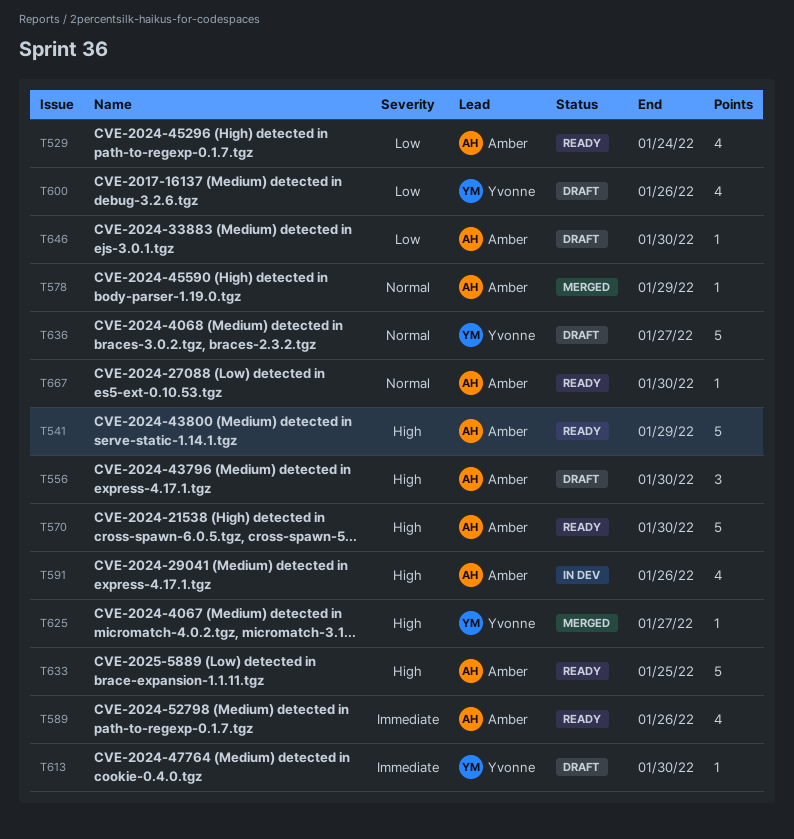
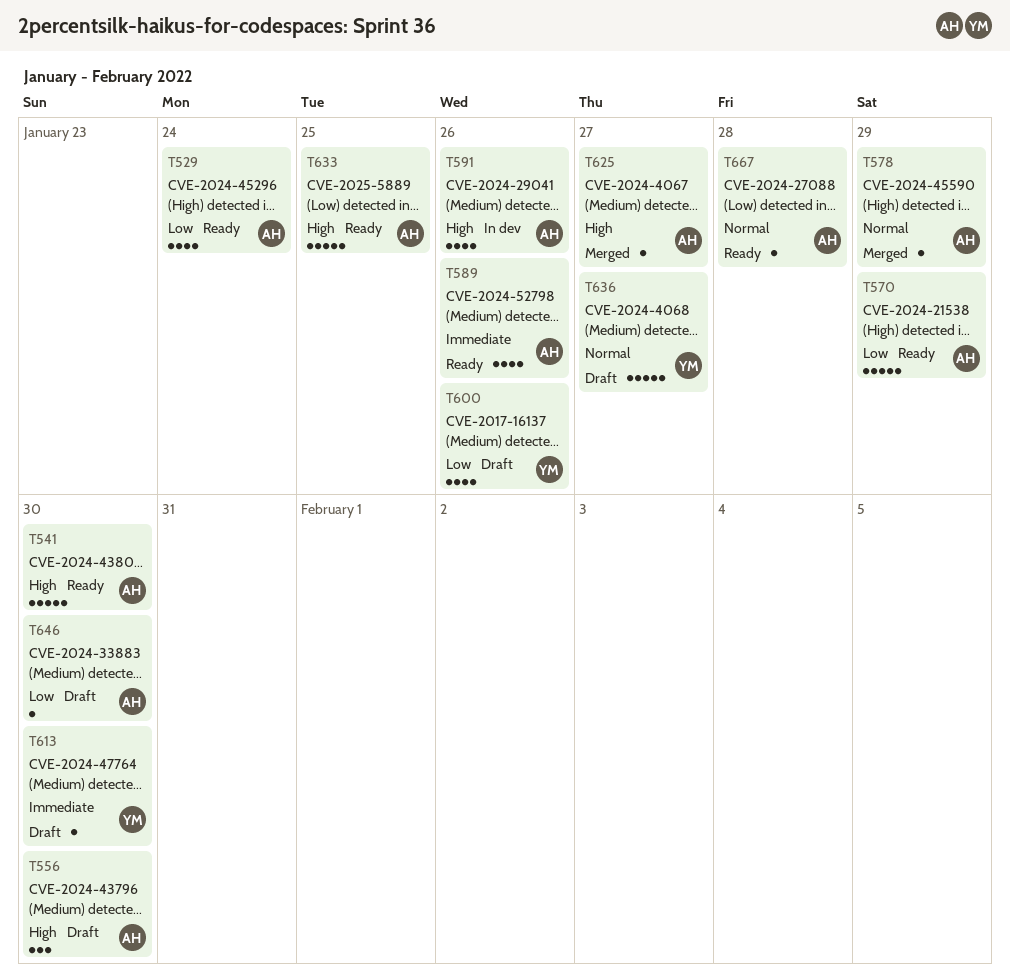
T541, due: Jan 29 -> Jan 30
T570, priority: High -> Low
T570, due: Jan 30 -> Jan 29
T625, owner: Yvonne -> Amber
T667, due: Jan 30 -> Jan 28

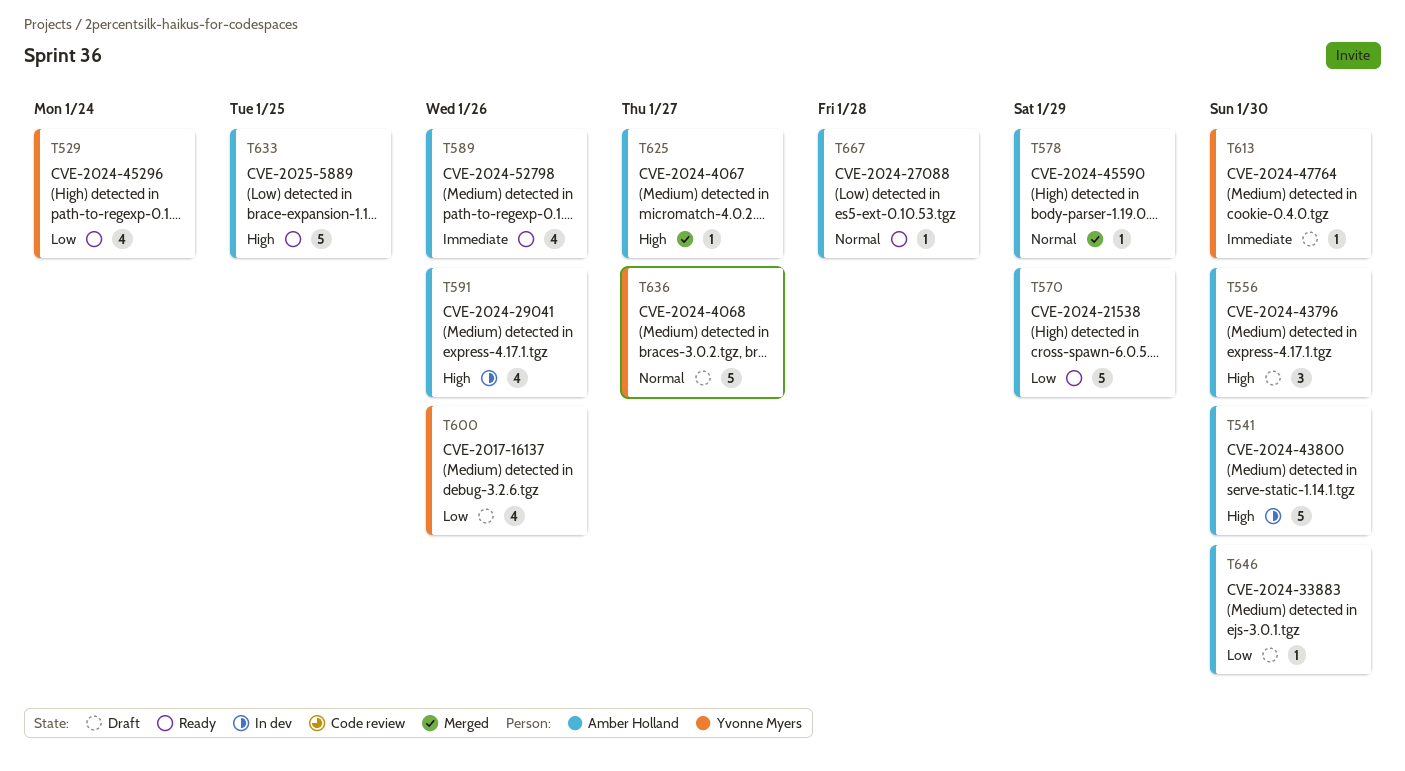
T529, owner: Amber Holland -> Yvonne Myers
T541, status: Ready -> In dev

